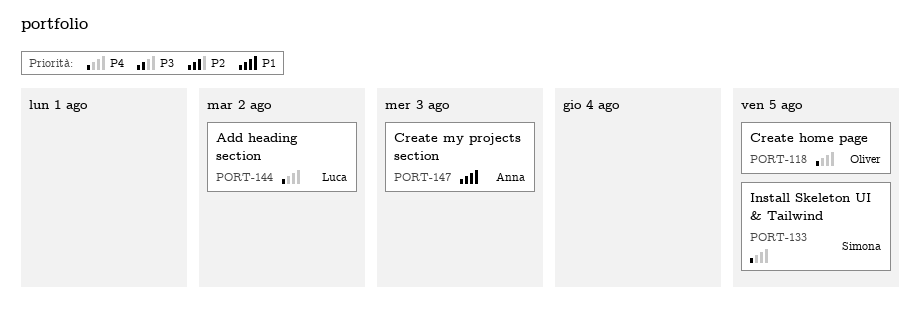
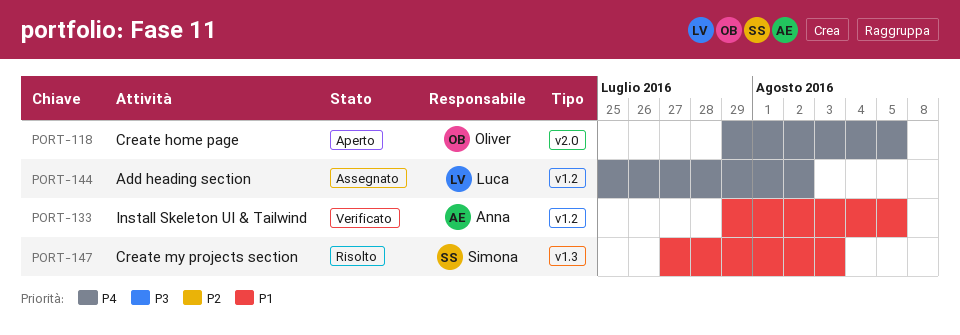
PORT-133, owner: Simona -> Anna
PORT-133, priority: P4 -> P1
PORT-147, owner: Anna -> Simona

